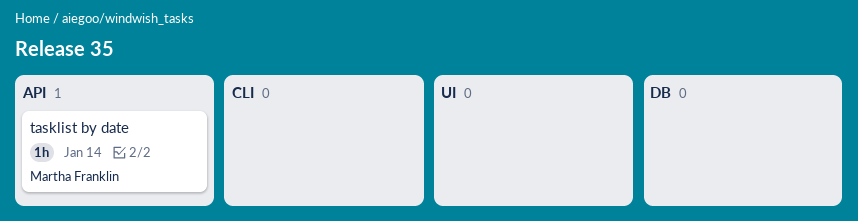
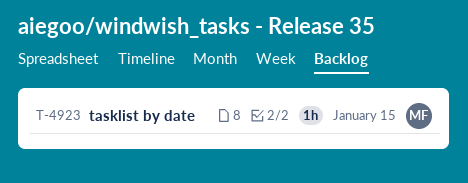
tasklist by date, due: Jan 14 -> Jan 15

